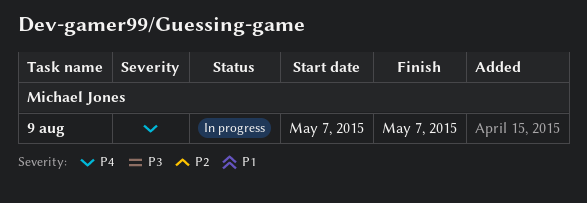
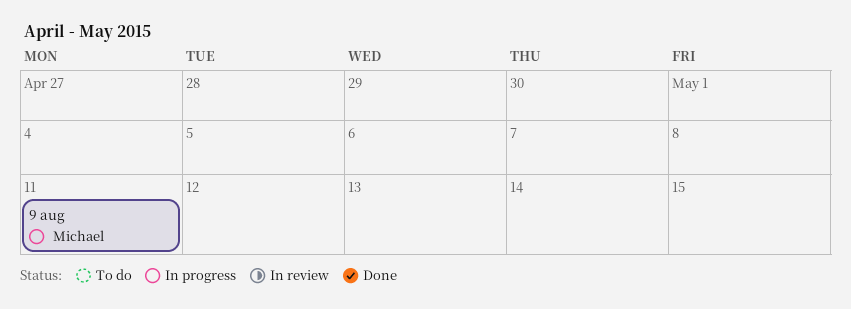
9 aug, due: May 7 -> May 11

